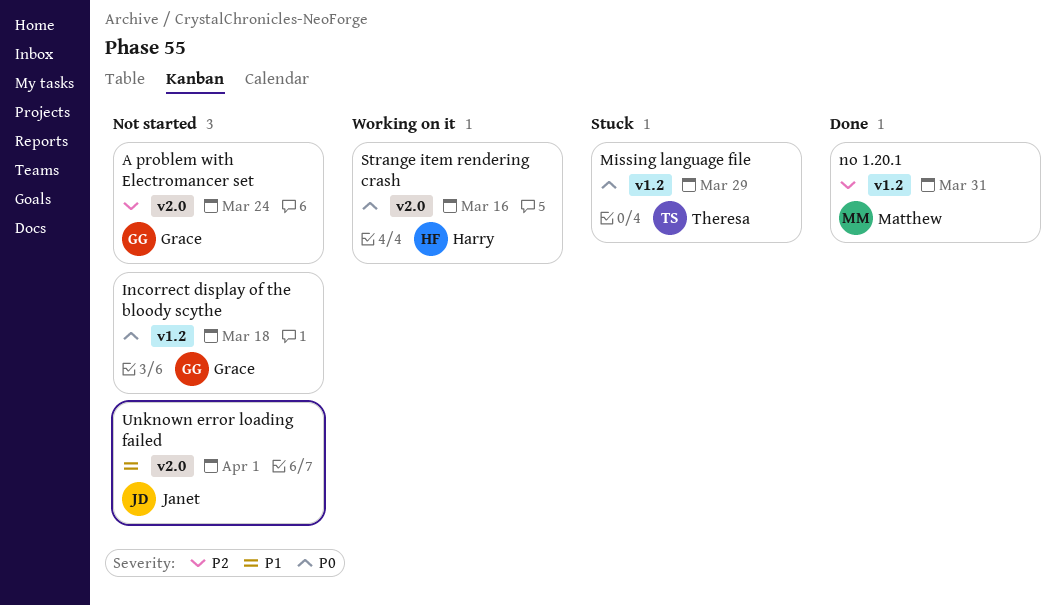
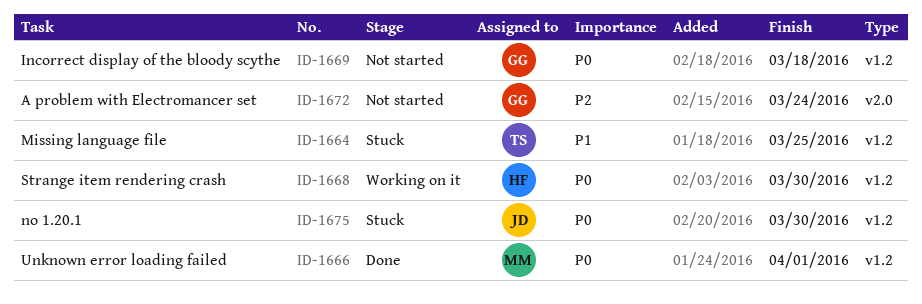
Missing language file, priority: P0 -> P1
Missing language file, due: Mar 29 -> Mar 25
no 1.20.1, status: Done -> Stuck
no 1.20.1, owner: Matthew -> Janet
no 1.20.1, priority: P2 -> P0
no 1.20.1, due: Mar 31 -> Mar 30
Strange item rendering crash, label: v2.0 -> v1.2
Strange item rendering crash, due: Mar 16 -> Mar 30
Unknown error loading failed, status: Not started -> Done
Unknown error loading failed, owner: Janet -> Matthew
Unknown error loading failed, priority: P1 -> P0
Unknown error loading failed, label: v2.0 -> v1.2

